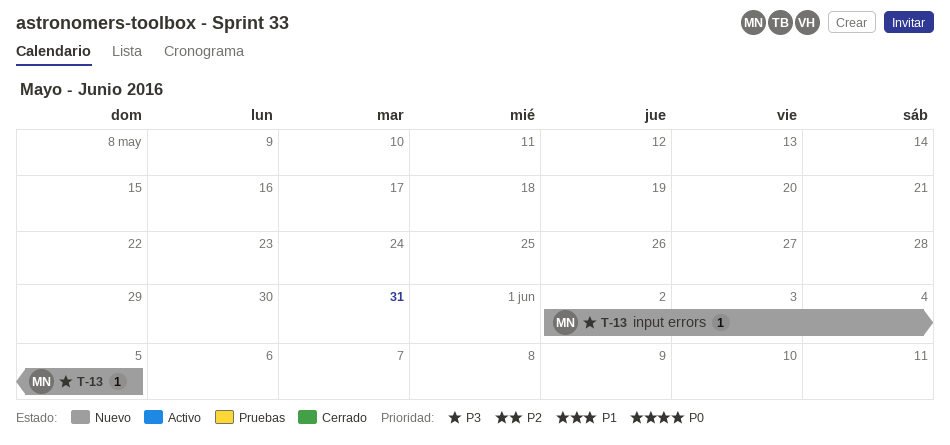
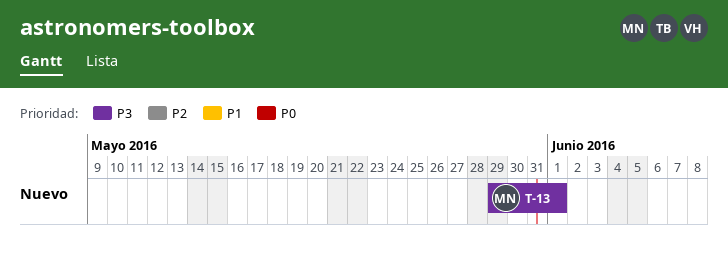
T-13, start: Jun 2 -> May 29
T-13, due: Jun 5 -> Jun 1

